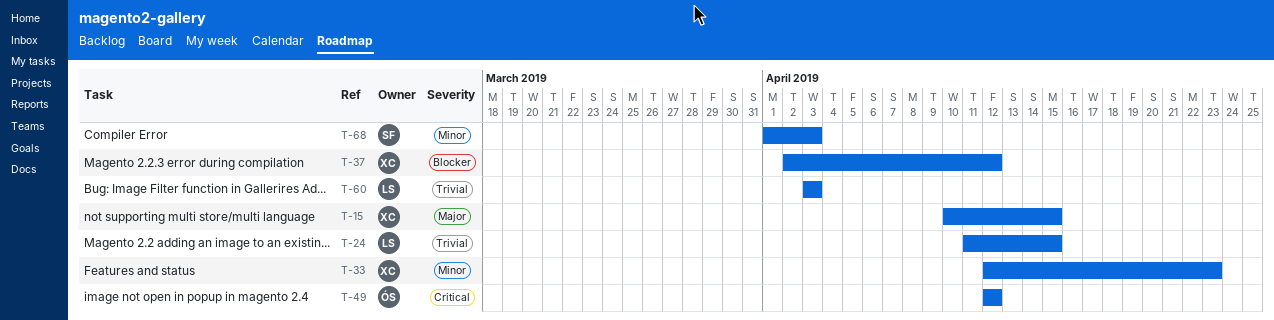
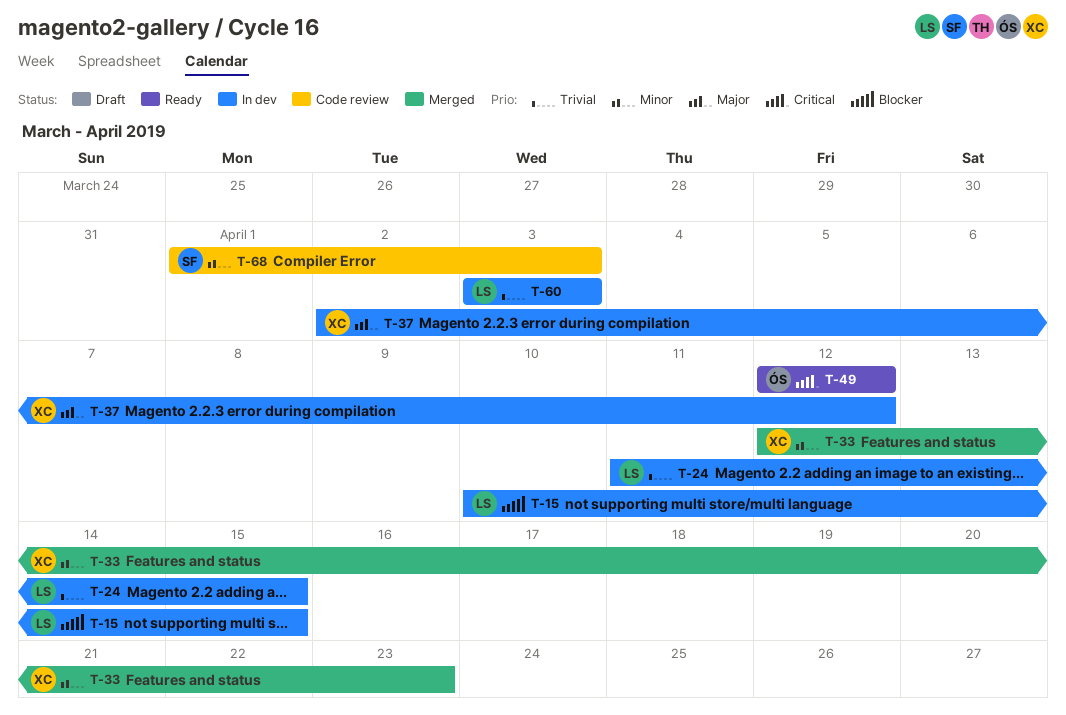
T-15, owner: XC -> LS
T-15, priority: Major -> Blocker
T-37, priority: Blocker -> Major

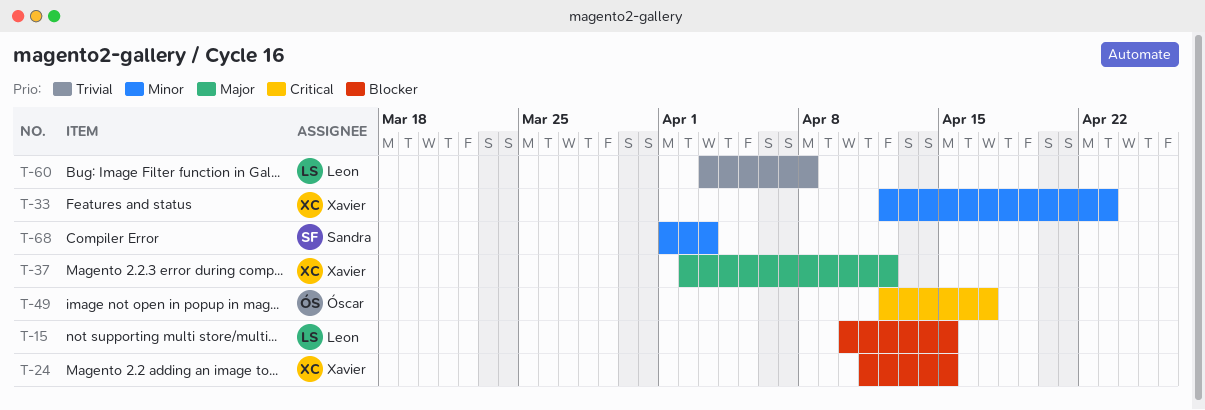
T-24, owner: Leon -> Xavier
T-24, priority: Trivial -> Blocker
T-49, due: Apr 12 -> Apr 17
T-60, due: Apr 3 -> Apr 8

